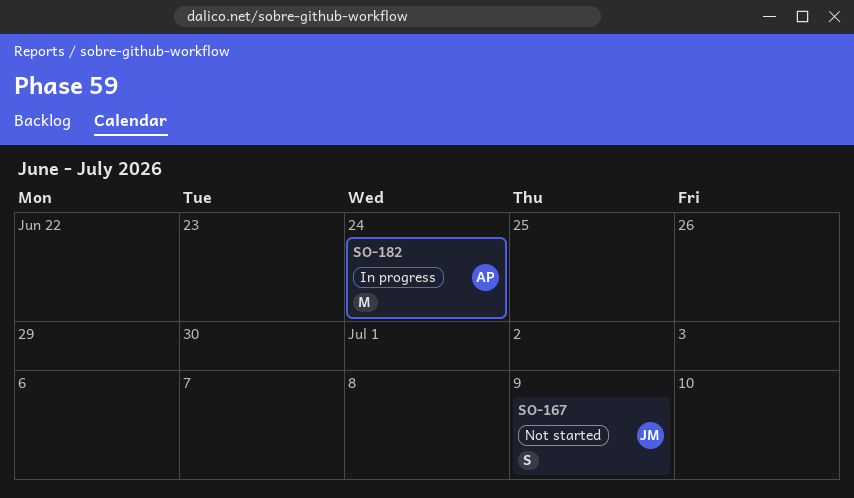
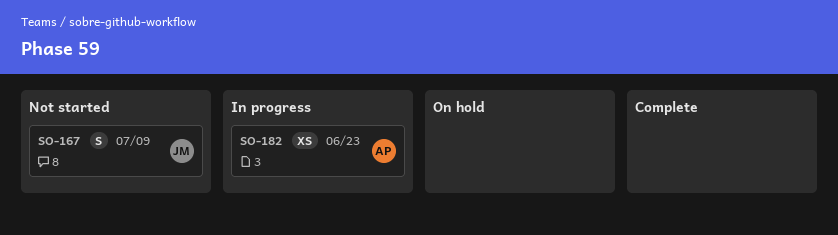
SO-182, estimate: M -> XS
SO-182, due: Jun 24 -> Jun 23

